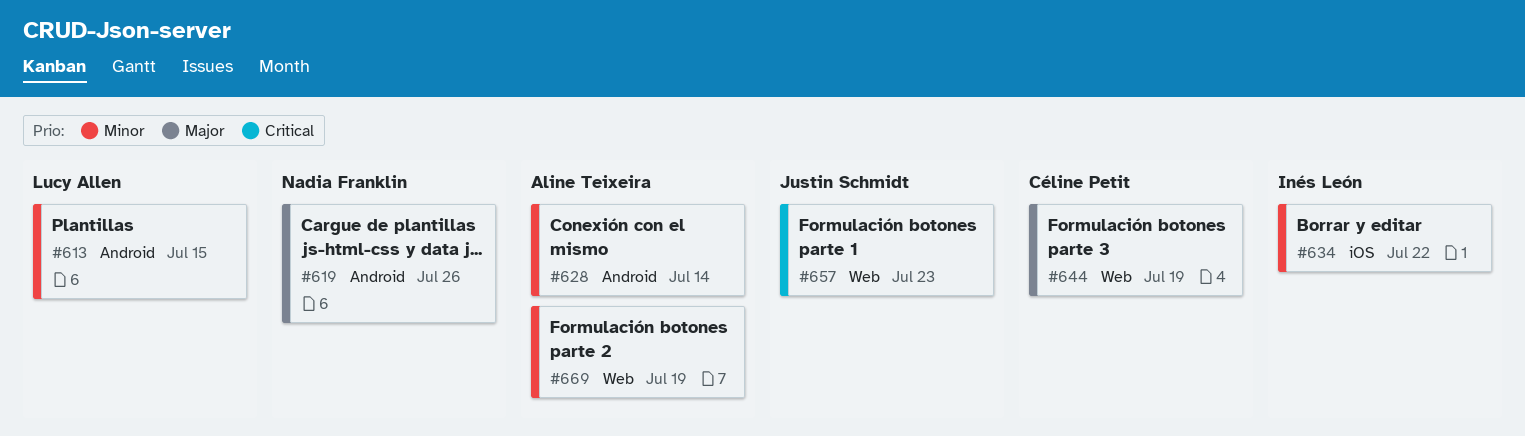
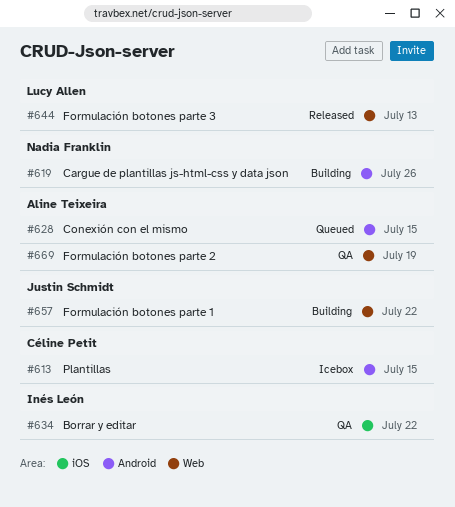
#613, owner: Lucy Allen -> Céline Petit
#628, due: Jul 14 -> Jul 15
#644, owner: Céline Petit -> Lucy Allen
#644, due: Jul 19 -> Jul 13
#657, due: Jul 23 -> Jul 22

